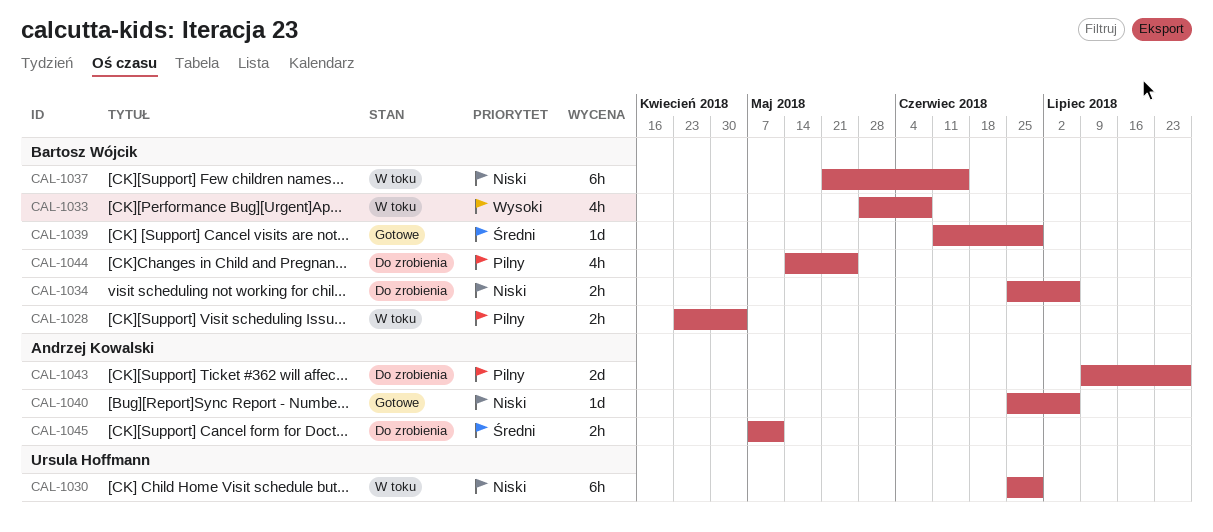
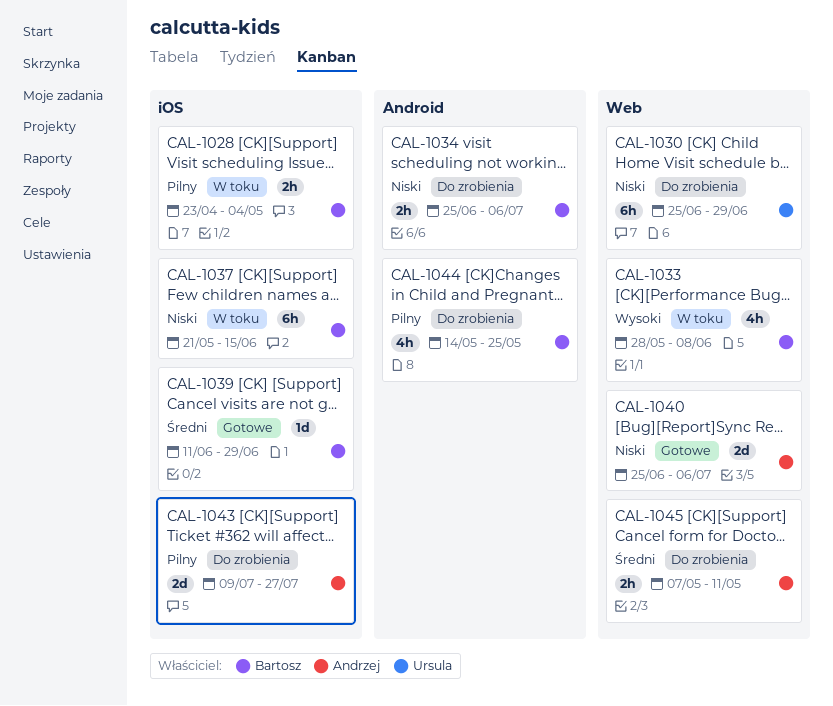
CAL-1030, status: W toku -> Do zrobienia
CAL-1040, estimate: 1d -> 2d

